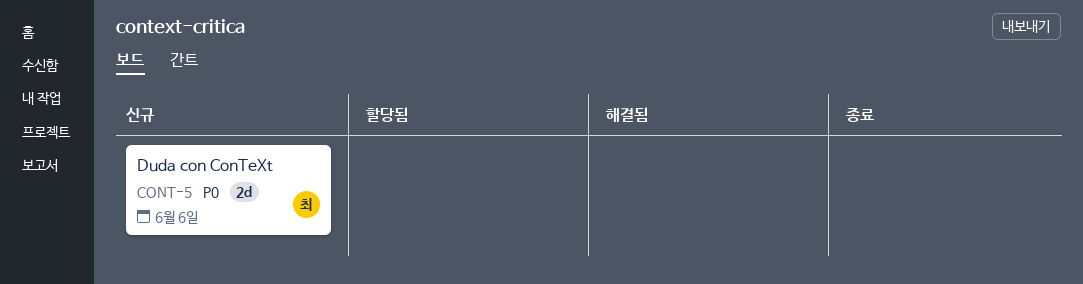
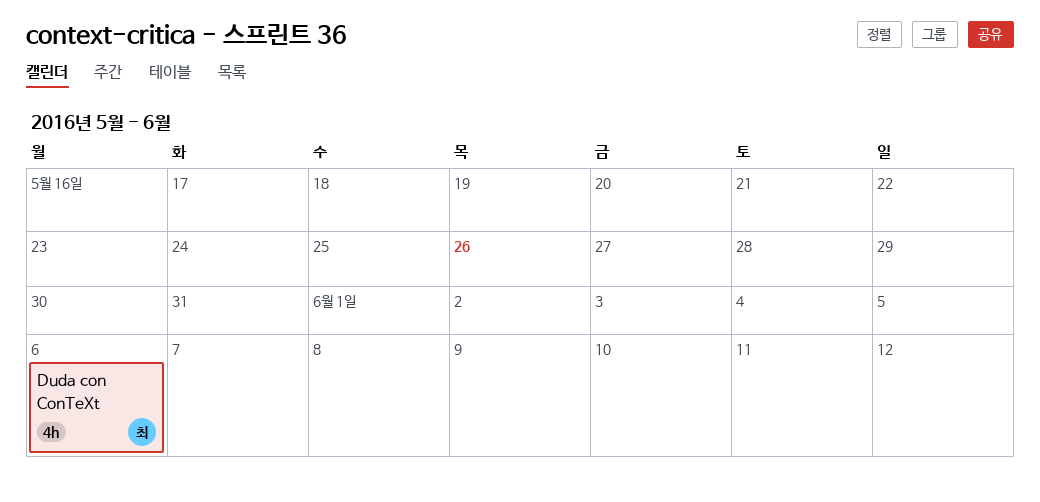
Duda con ConTeXt, estimate: 2d -> 4h

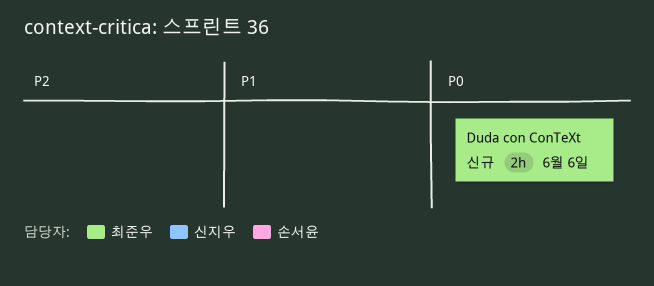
Duda con ConTeXt, estimate: 4h -> 2h

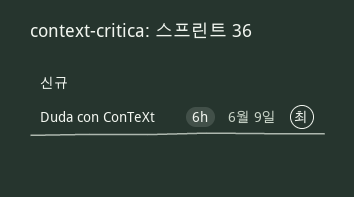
Duda con ConTeXt, estimate: 2h -> 6h
Duda con ConTeXt, due: Jun 6 -> Jun 9

